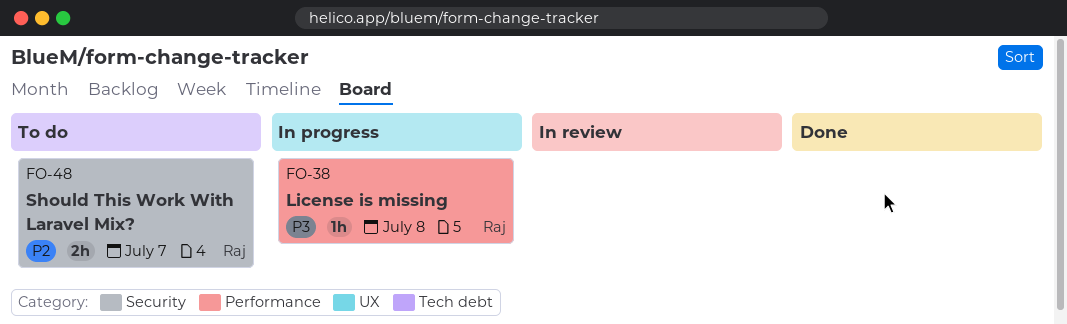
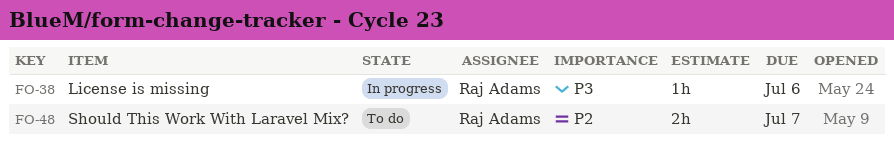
FO-38, due: Jul 8 -> Jul 6

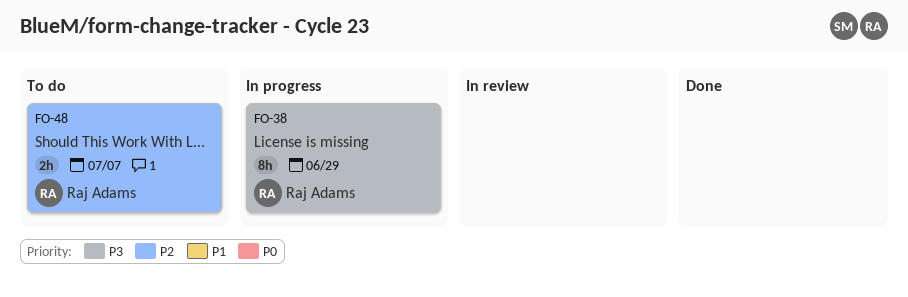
FO-38, estimate: 1h -> 8h
FO-38, due: Jul 6 -> Jun 29

